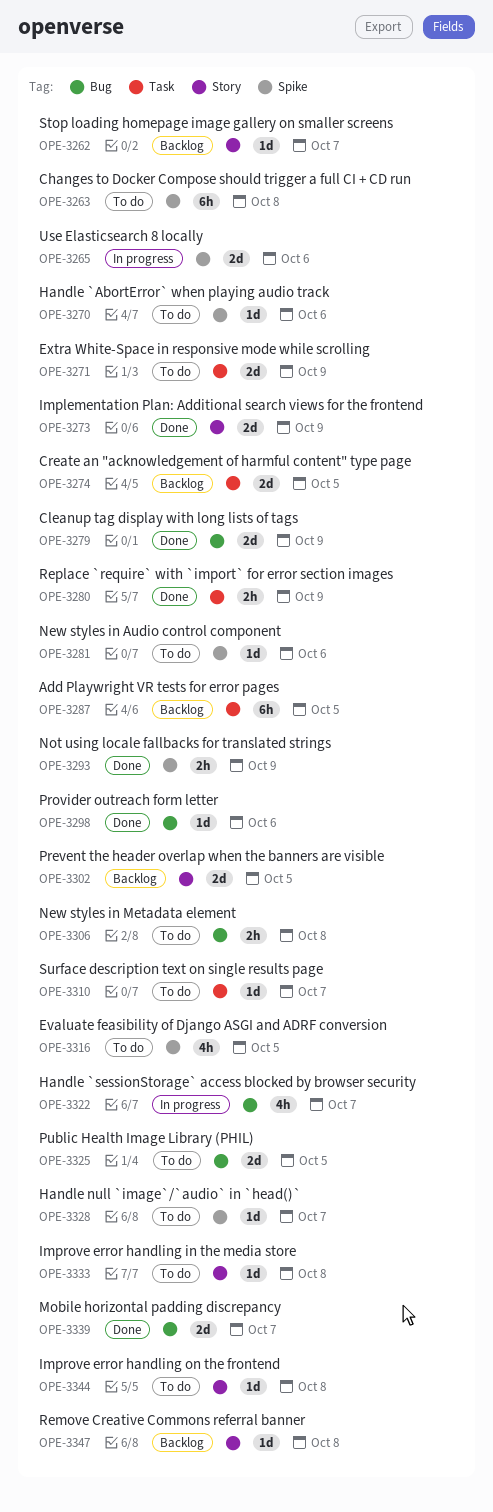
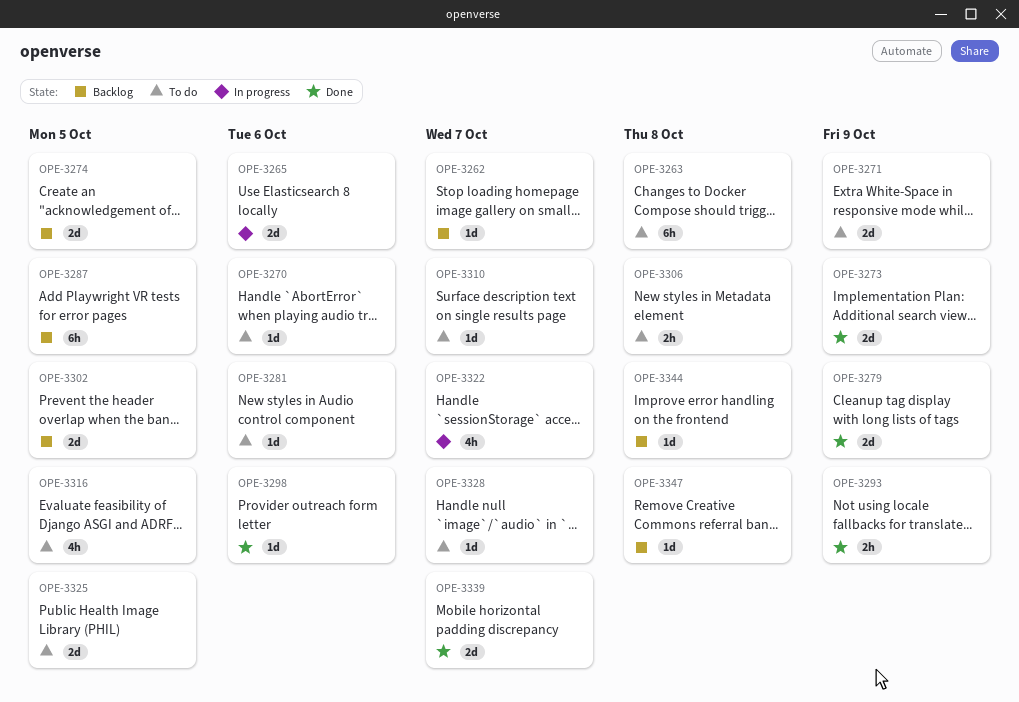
OPE-3280: present -> none
OPE-3333: present -> none
OPE-3344, status: To do -> Backlog

